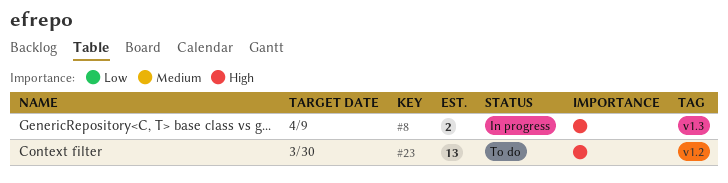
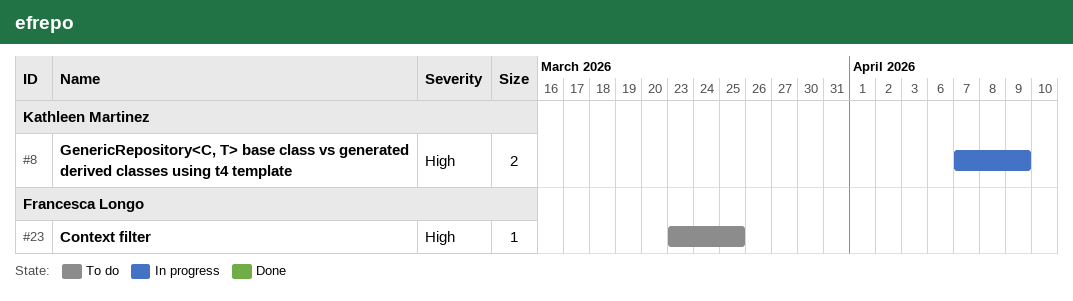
#23, estimate: 13 -> 1
#23, due: Mar 30 -> Mar 25

